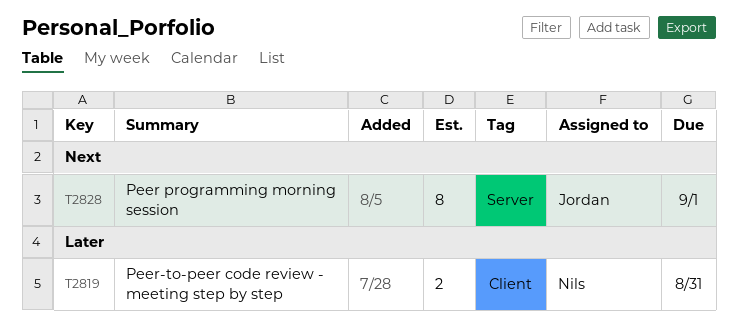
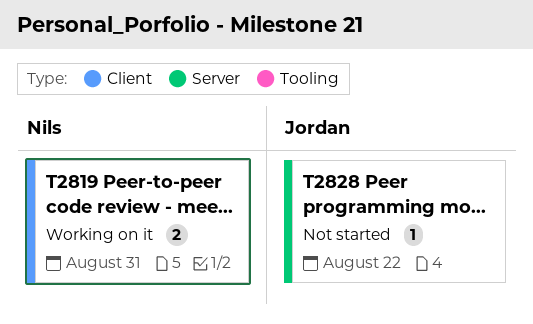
T2828, estimate: 8 -> 1
T2828, due: Sep 1 -> Aug 22

